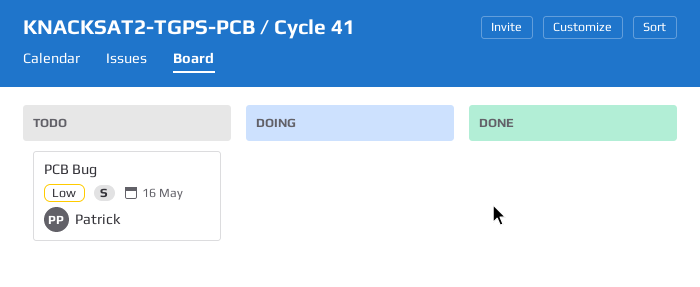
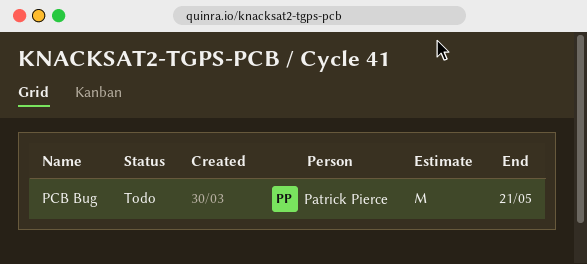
PCB Bug, estimate: S -> M
PCB Bug, due: May 16 -> May 21

